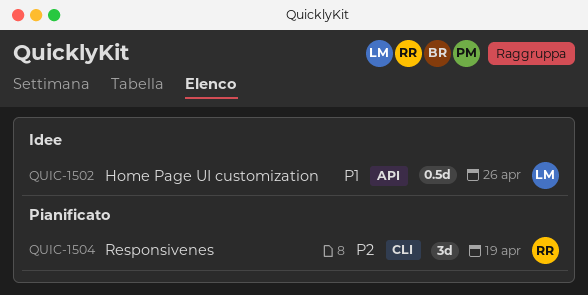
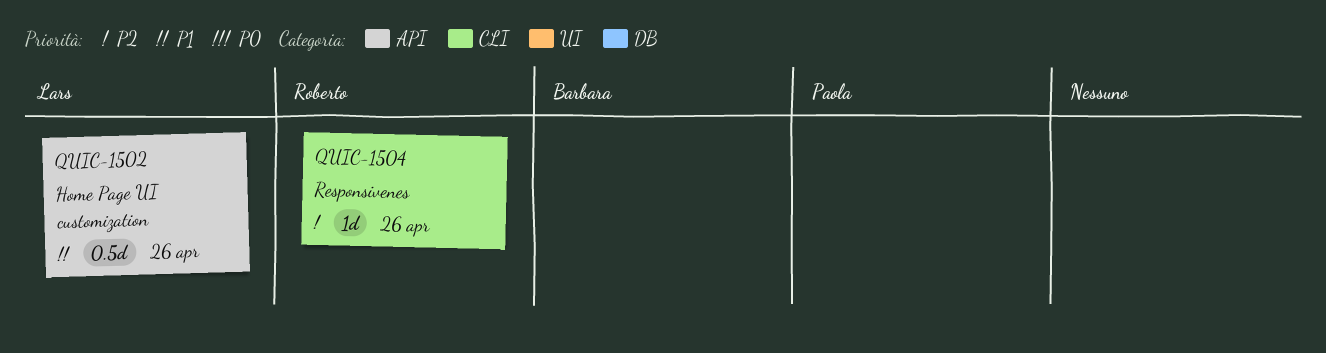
QUIC-1504, estimate: 3d -> 1d
QUIC-1504, due: Apr 19 -> Apr 26

